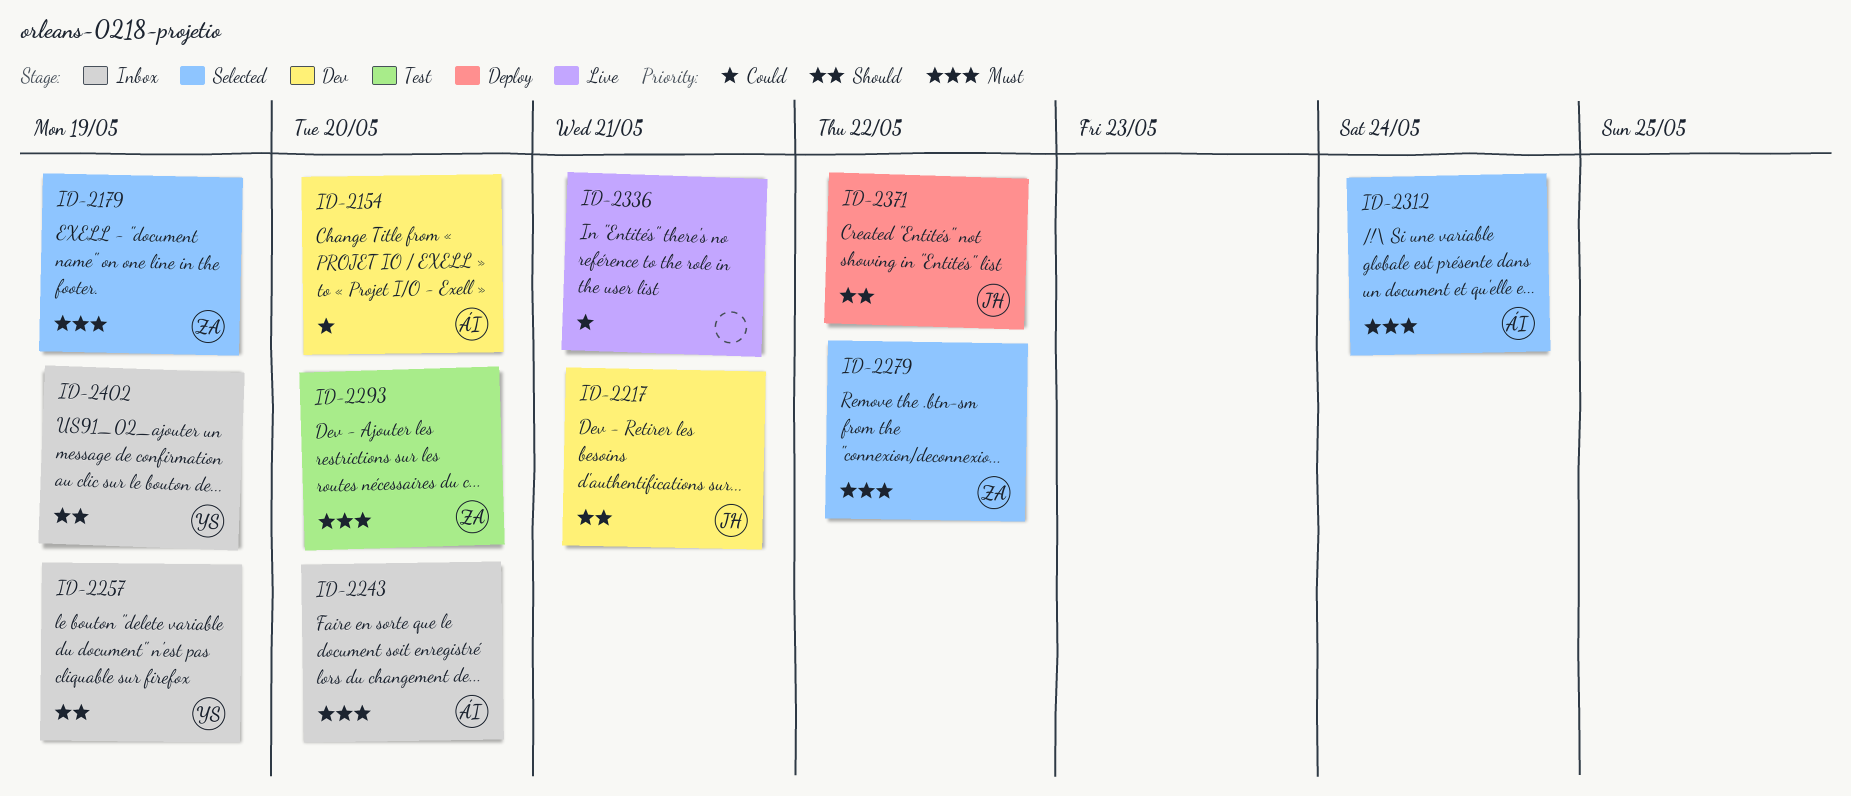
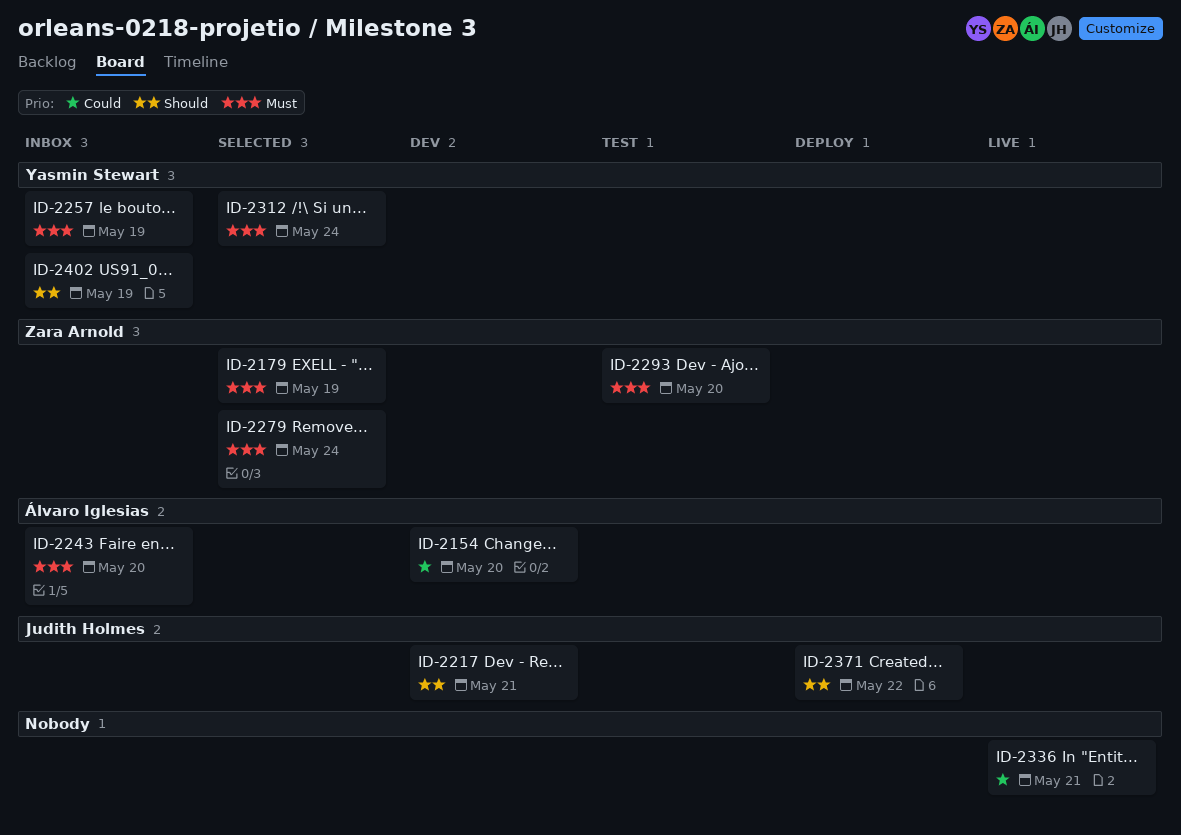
ID-2257, priority: Should -> Must
ID-2279, due: May 22 -> May 24
ID-2312, owner: Álvaro Iglesias -> Yasmin Stewart

